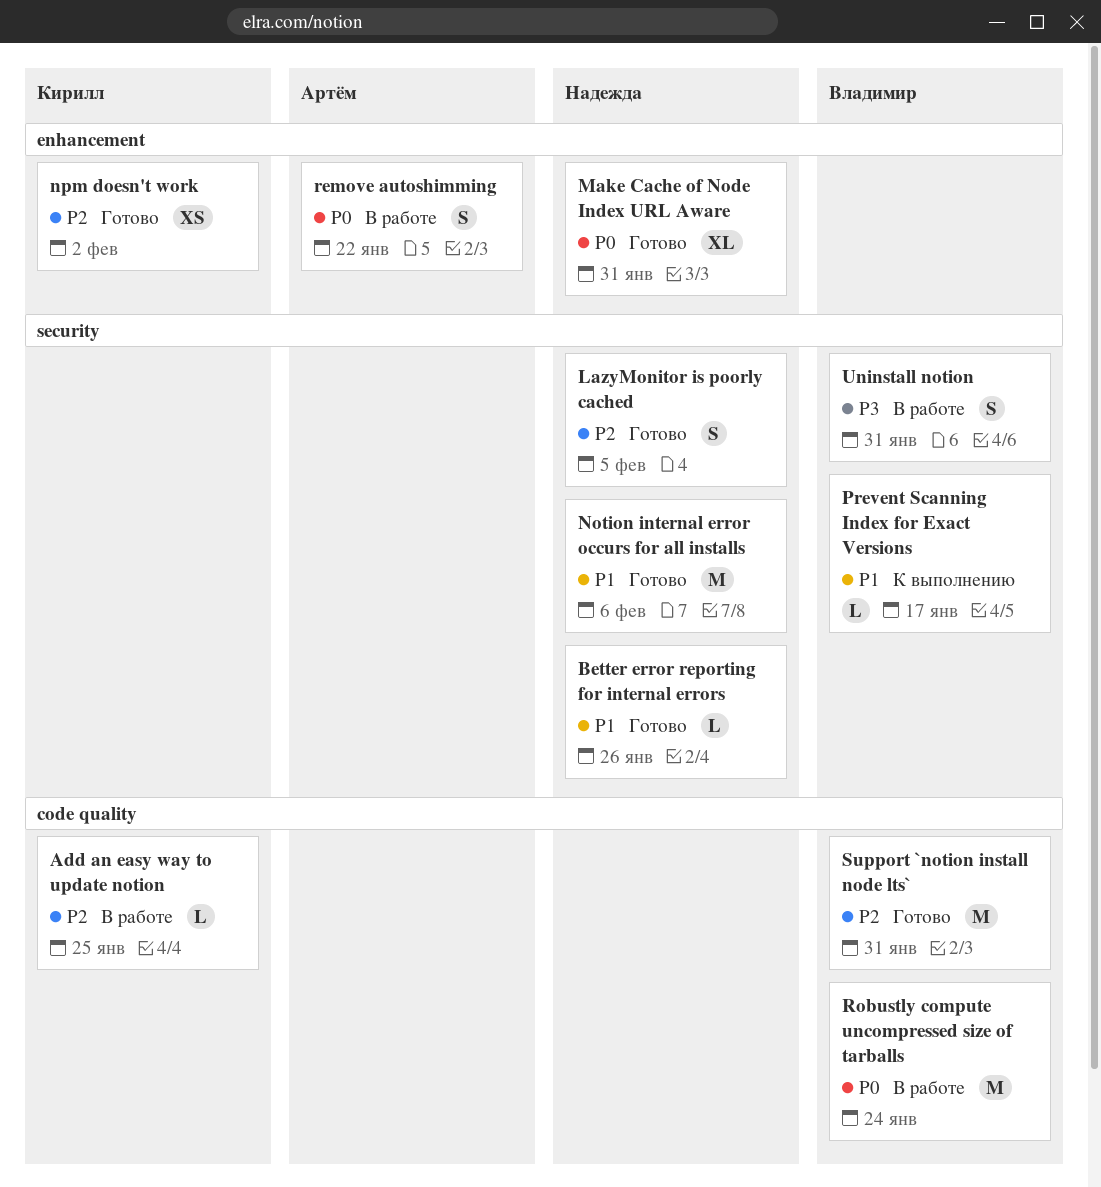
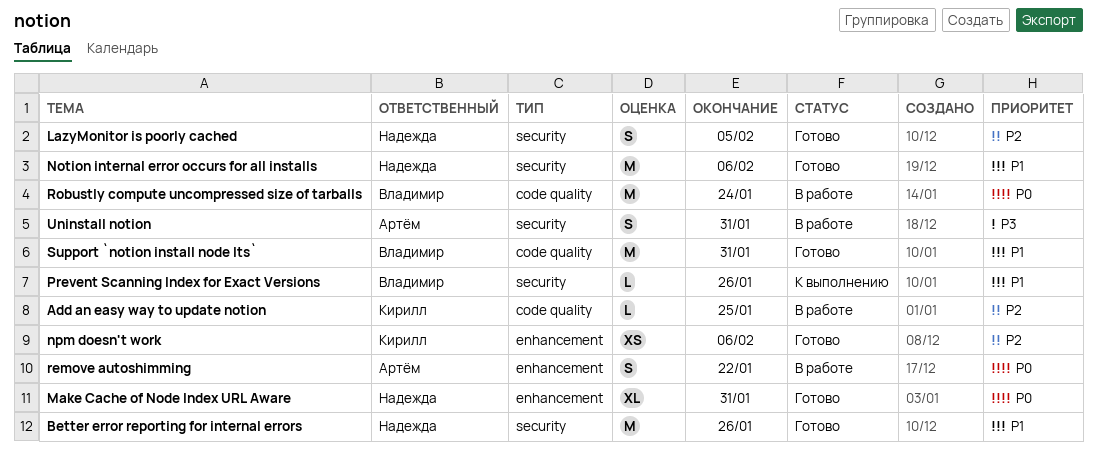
Better error reporting for internal errors, estimate: L -> M
npm doesn't work, due: Feb 2 -> Feb 6
Prevent Scanning Index for Exact Versions, due: Jan 17 -> Jan 26
Support `notion install node lts`, priority: P2 -> P1
Uninstall notion, owner: Владимир -> Артём

